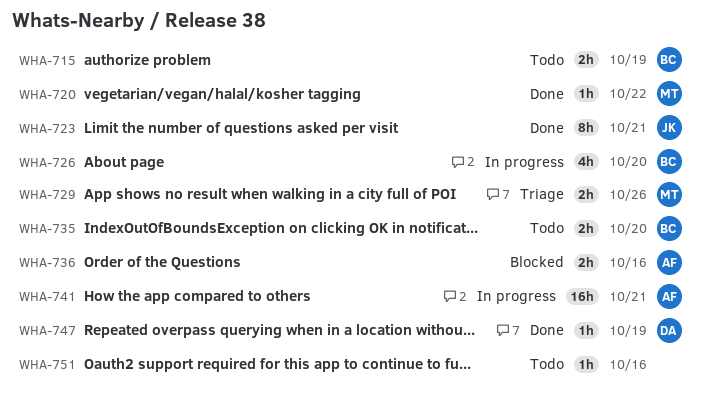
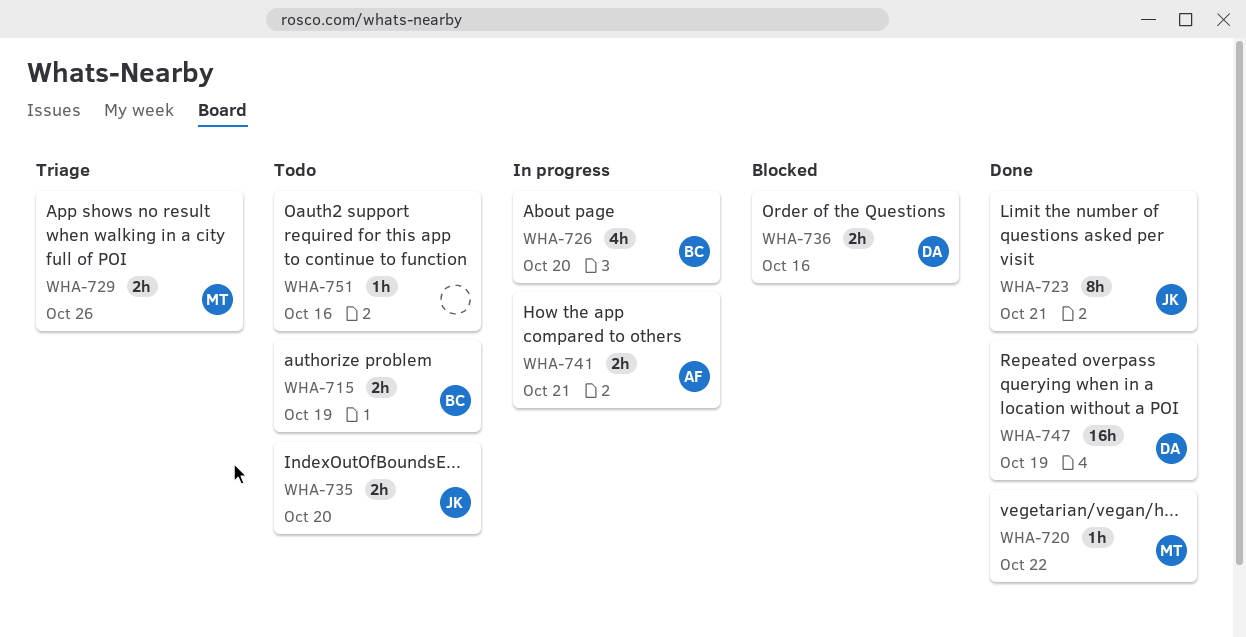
WHA-735, owner: BC -> JK
WHA-736, owner: AF -> DA
WHA-741, estimate: 16h -> 2h
WHA-747, estimate: 1h -> 16h

